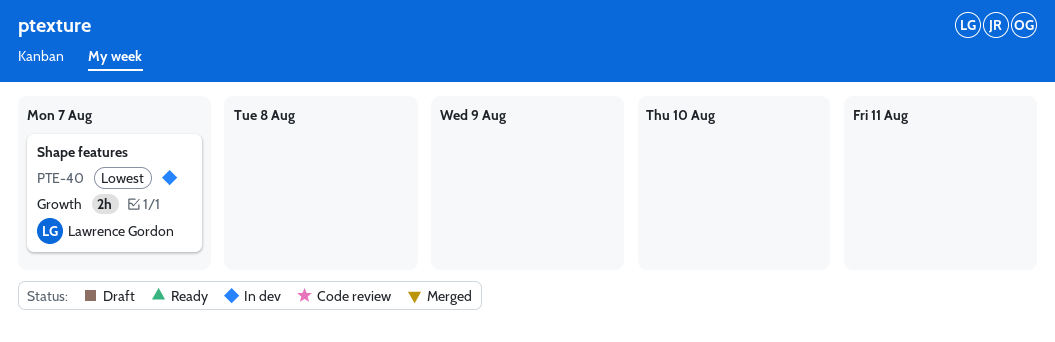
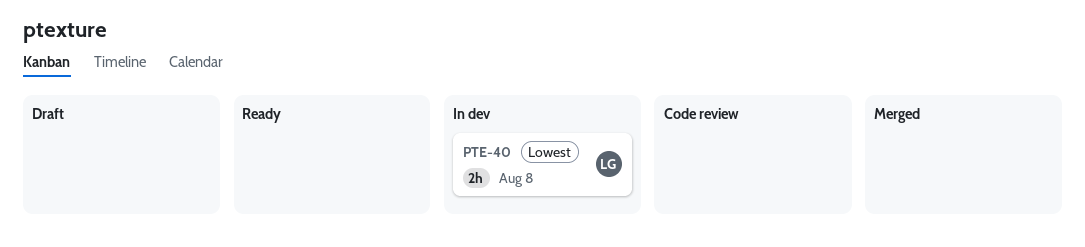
PTE-40, due: Aug 7 -> Aug 8

